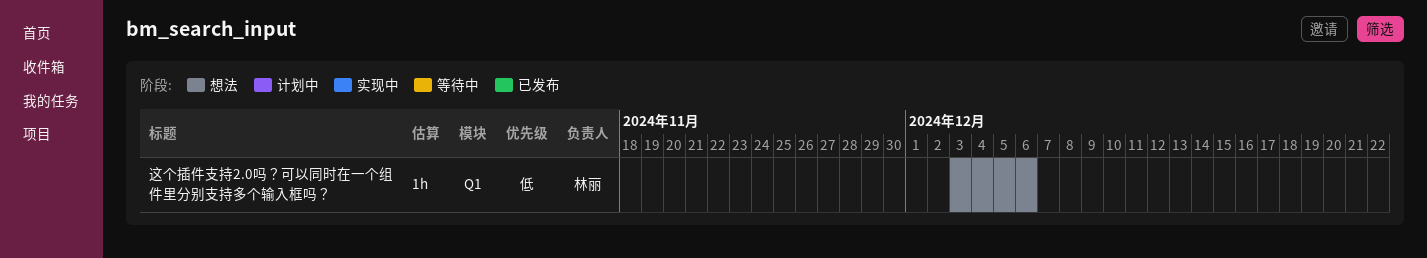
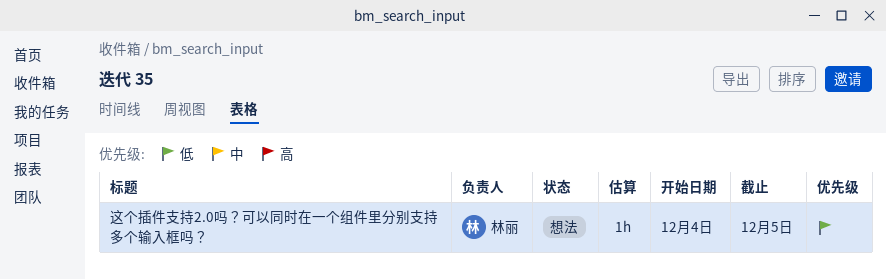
这个插件支持2.0吗？可以同时在一个组件里分别支持多个输入框吗？, start: Dec 3 -> Dec 4
这个插件支持2.0吗？可以同时在一个组件里分别支持多个输入框吗？, due: Dec 6 -> Dec 5

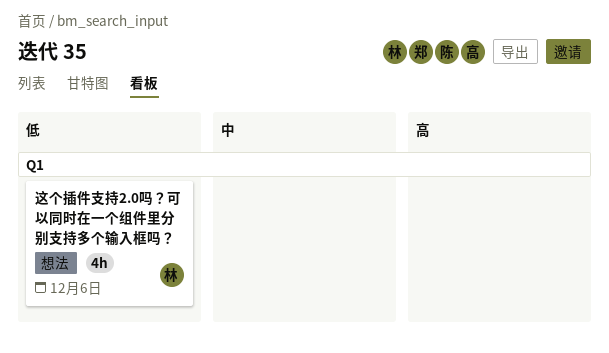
这个插件支持2.0吗？可以同时在一个组件里分别支持多个输入框吗？, estimate: 1h -> 4h
这个插件支持2.0吗？可以同时在一个组件里分别支持多个输入框吗？, due: Dec 5 -> Dec 6

